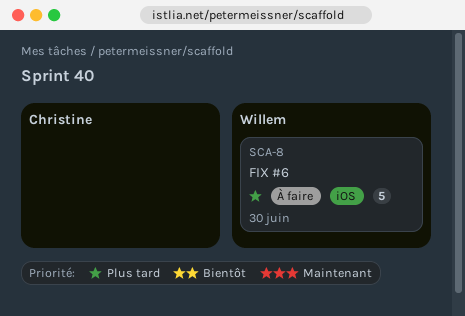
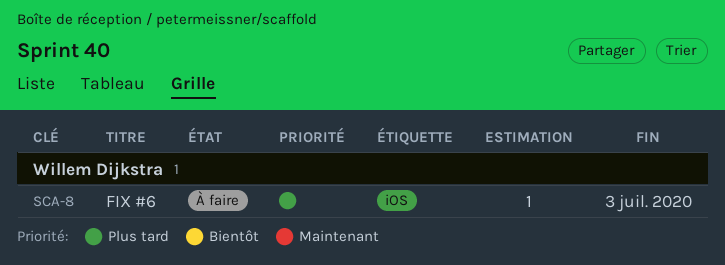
SCA-8, estimate: 5 -> 1
SCA-8, due: Jun 30 -> Jul 3

